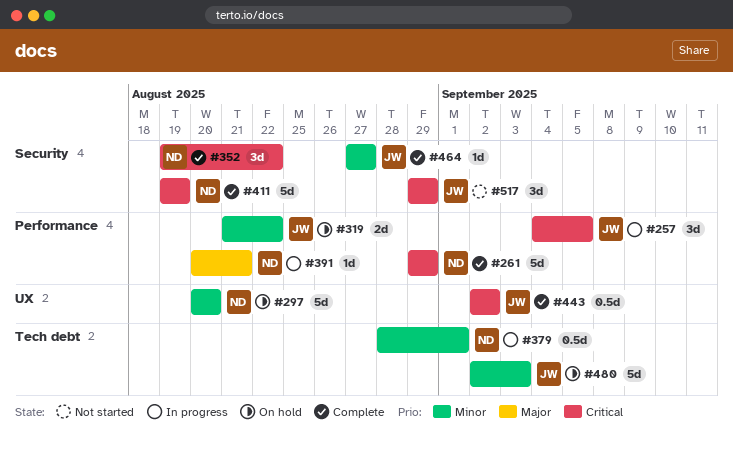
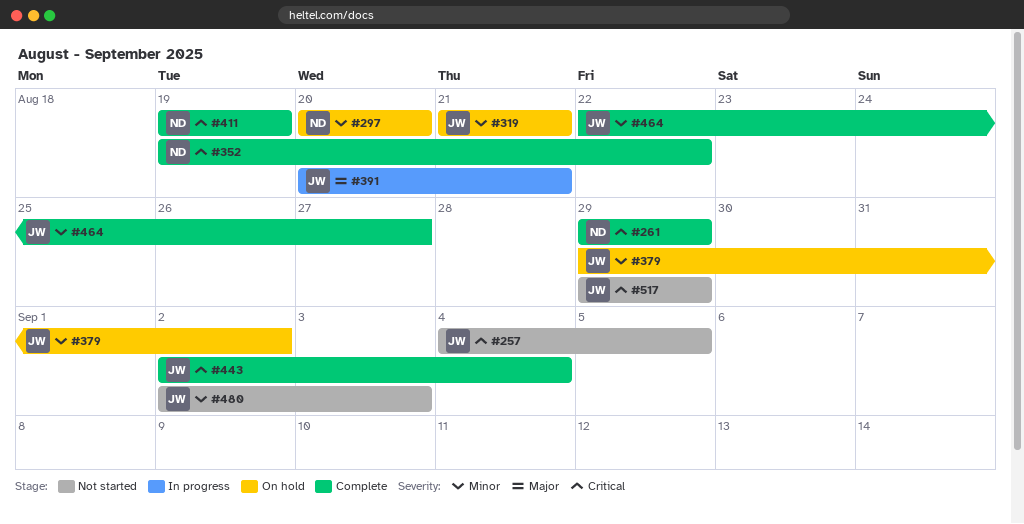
#257, status: In progress -> Not started
#319, due: Aug 22 -> Aug 21
#379, status: In progress -> On hold
#379, owner: ND -> JW
#379, start: Aug 28 -> Aug 29
#379, due: Sep 1 -> Sep 2
#391, owner: ND -> JW
#443, due: Sep 2 -> Sep 4
#464, start: Aug 27 -> Aug 22
#480, status: On hold -> Not started

